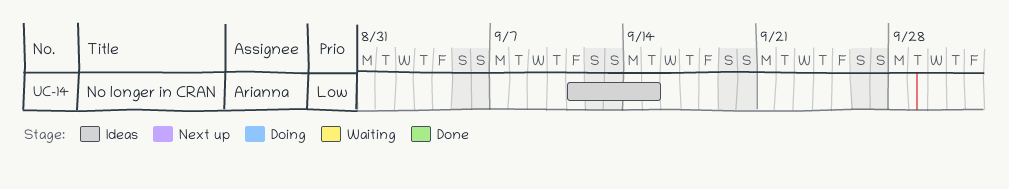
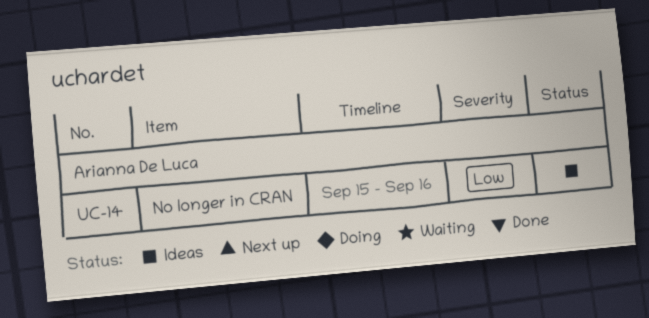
UC-14, start: Sep 11 -> Sep 15
UC-14, due: Sep 15 -> Sep 16

